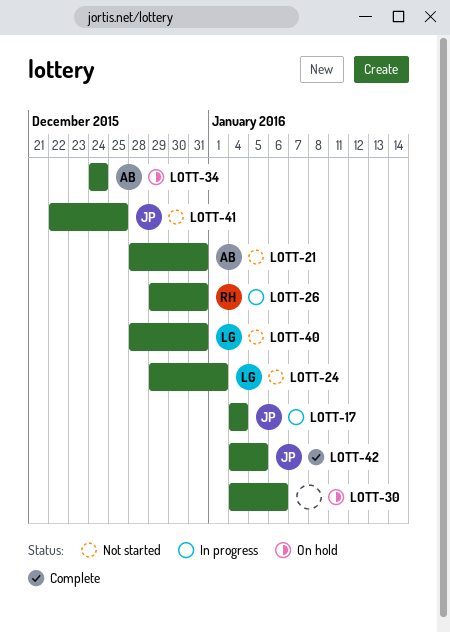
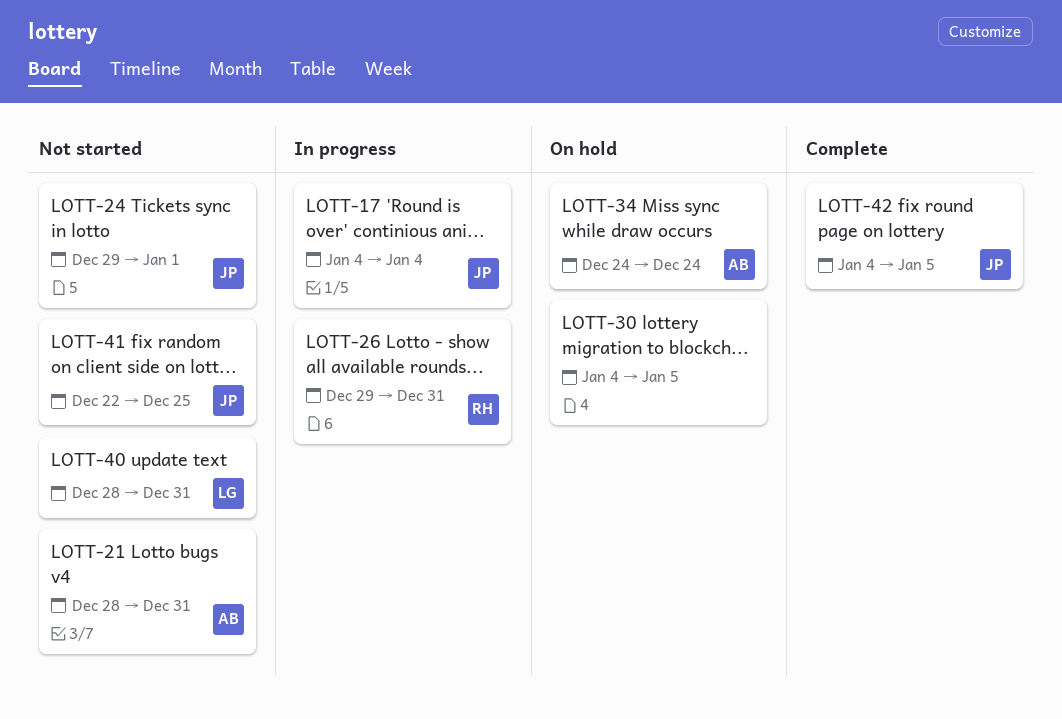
LOTT-24, owner: LG -> JP
LOTT-30, due: Jan 6 -> Jan 5

